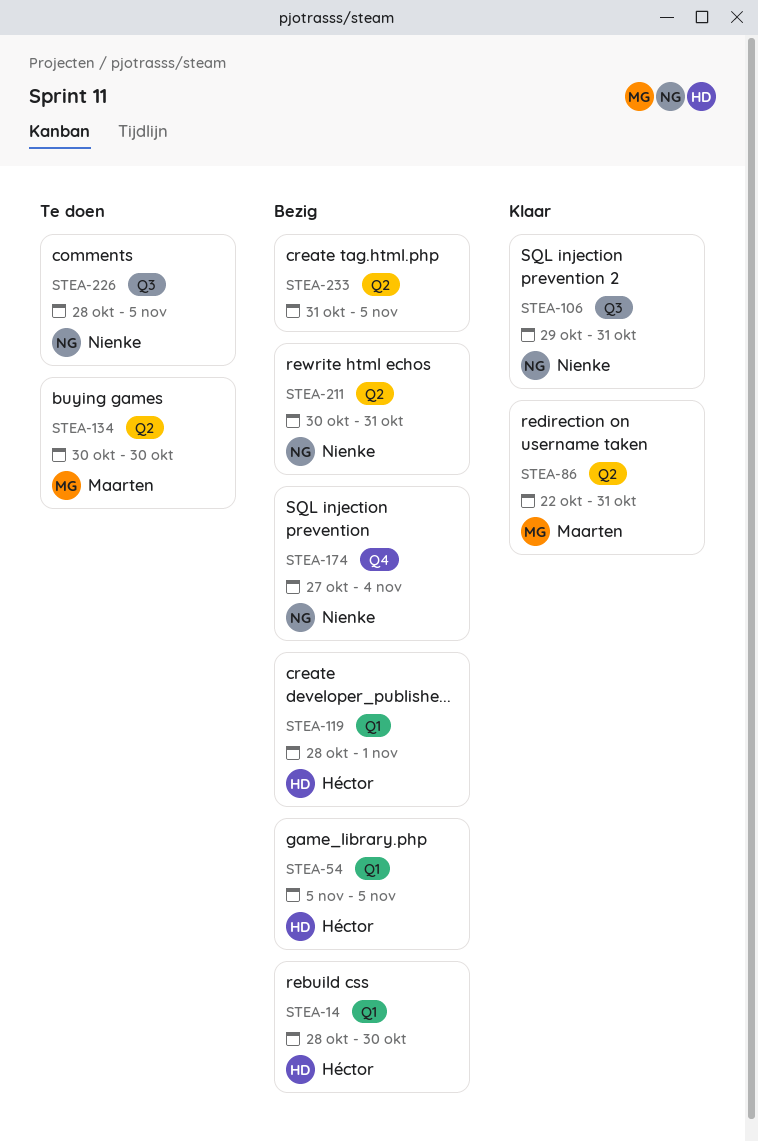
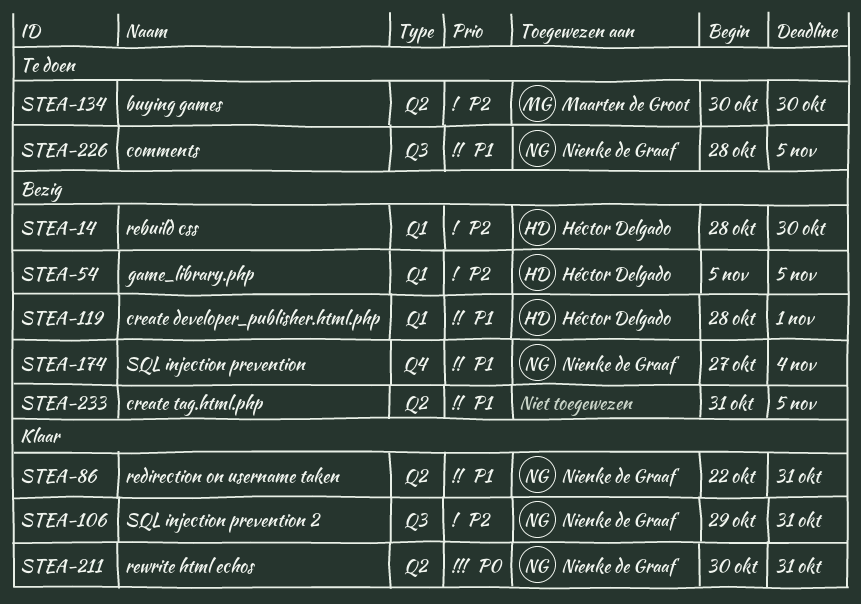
STEA-86, owner: Maarten de Groot -> Nienke de Graaf
STEA-211, status: Bezig -> Klaar

